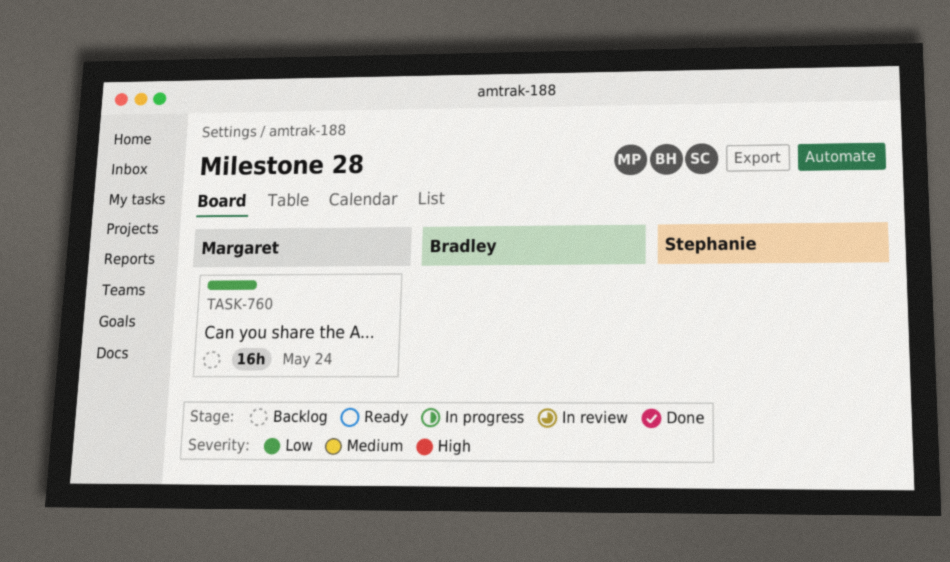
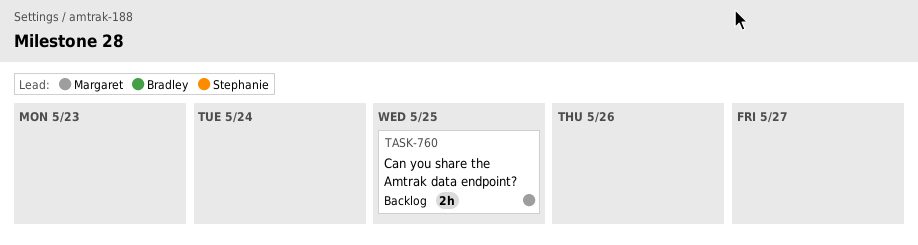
TASK-760, estimate: 16h -> 2h
TASK-760, due: May 24 -> May 25

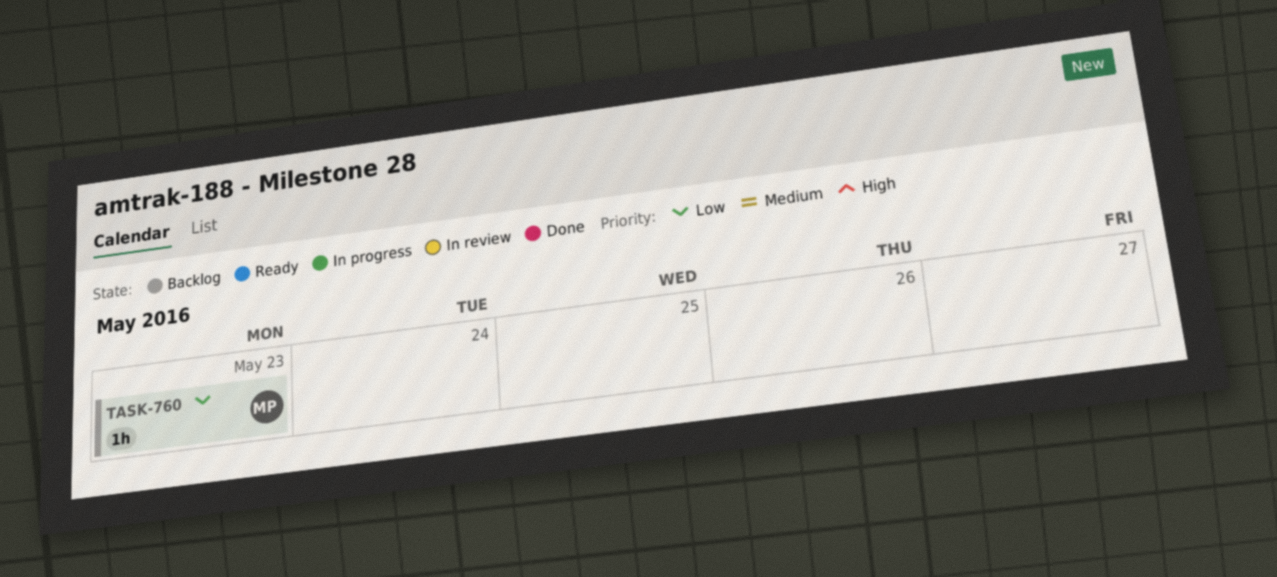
TASK-760, estimate: 2h -> 1h
TASK-760, due: May 25 -> May 23

